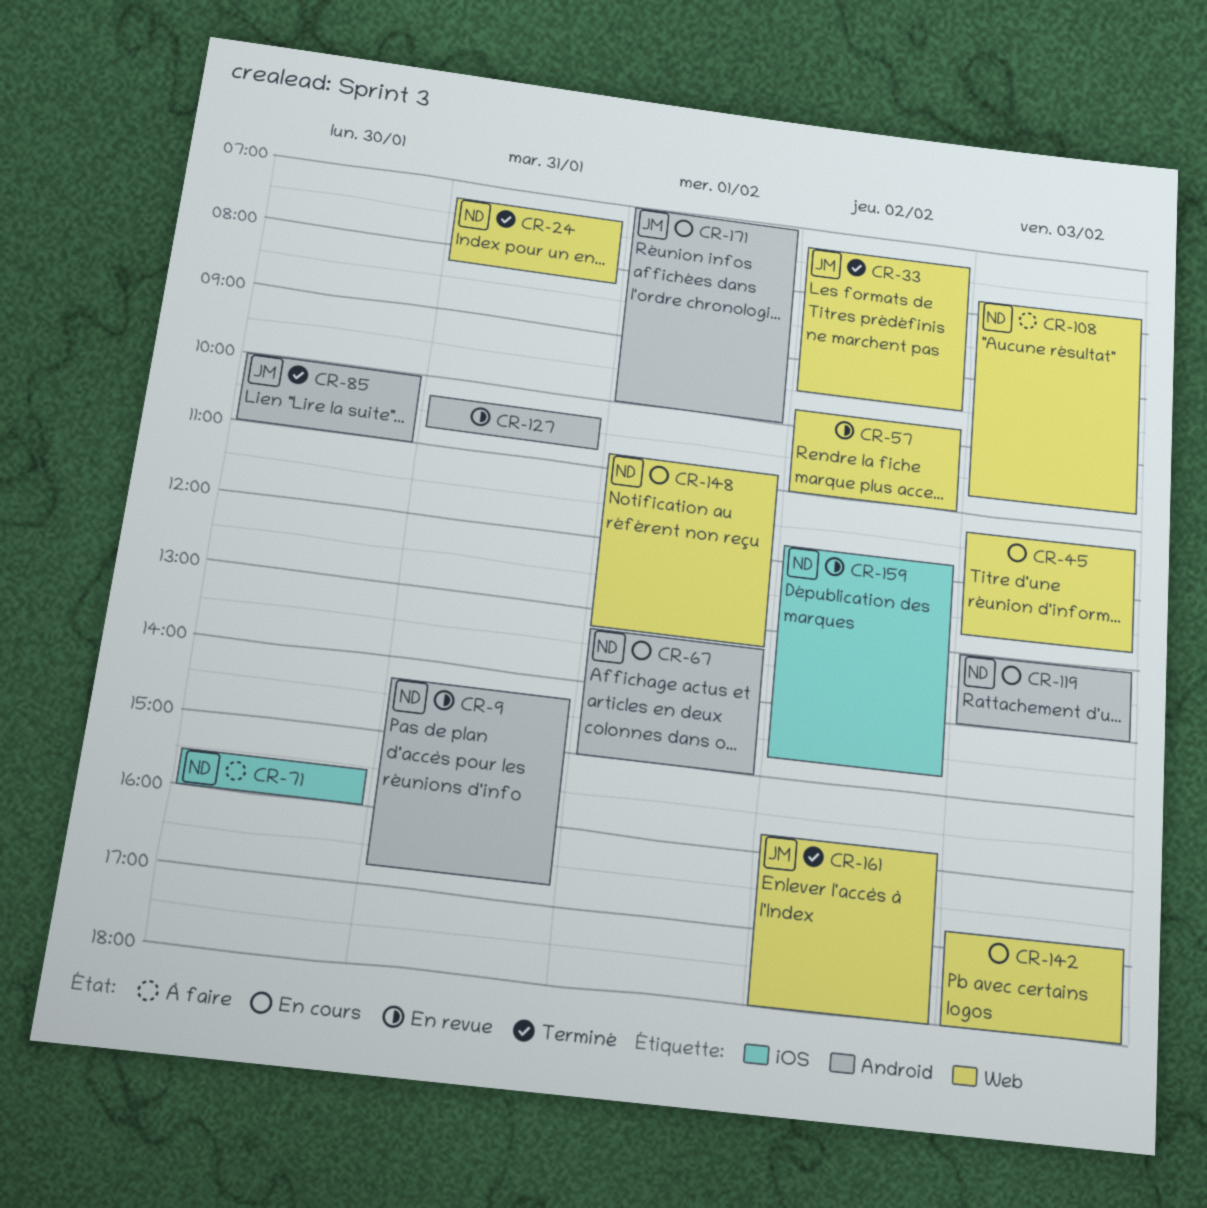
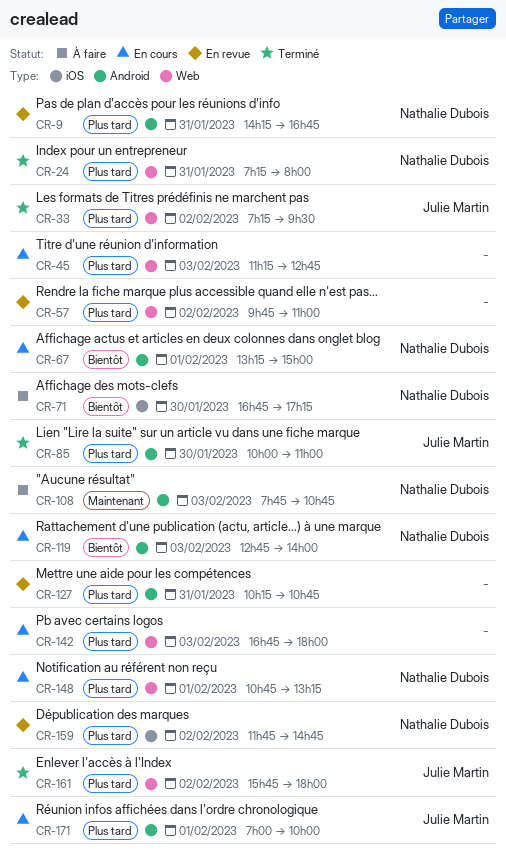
CR-24, ends: 08:15 -> 08:00
CR-71, begins: 15:30 -> 16:45
CR-71, ends: 16:00 -> 17:15
CR-108, label: Web -> Android
CR-119, begins: 13:00 -> 12:45

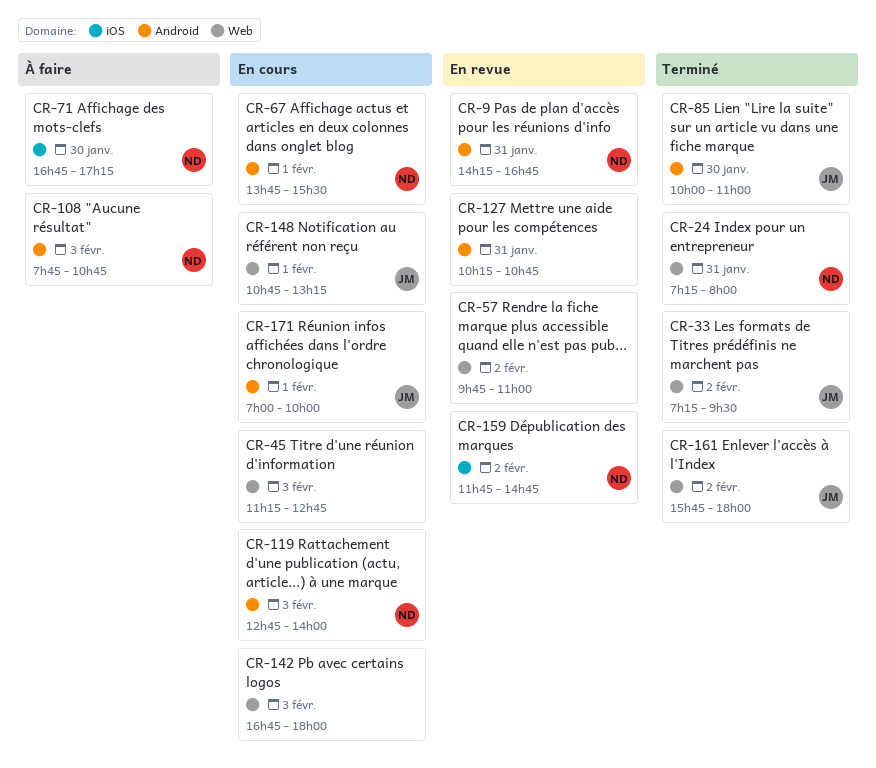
CR-67, begins: 13:15 -> 13:45
CR-67, ends: 15:00 -> 15:30
CR-148, owner: Nathalie Dubois -> Julie Martin

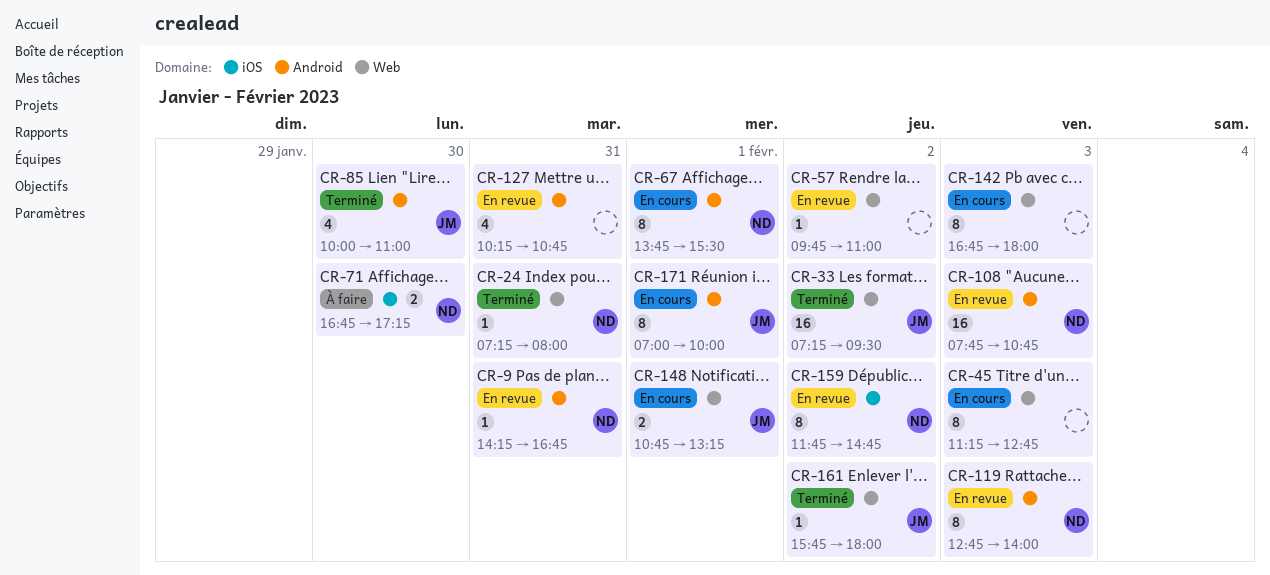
CR-108, status: À faire -> En revue
CR-119, status: En cours -> En revue

